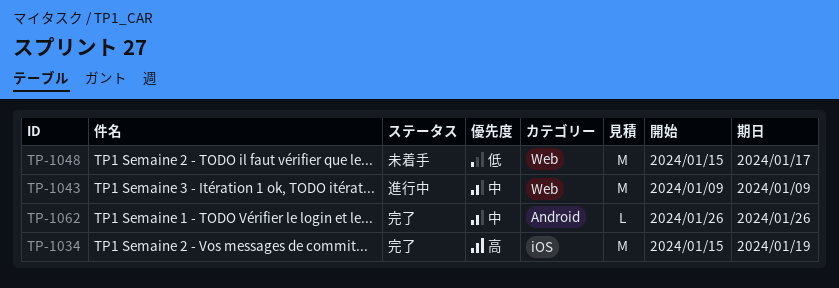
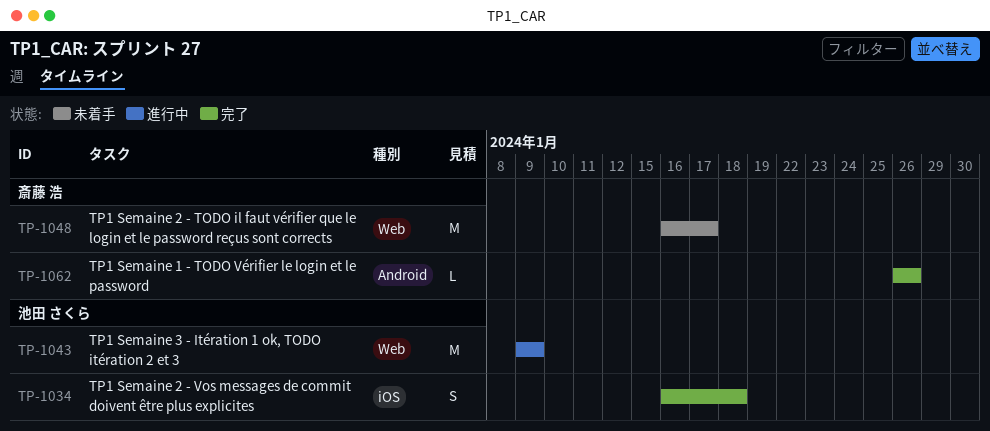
TP-1034, estimate: M -> S
TP-1034, start: Jan 15 -> Jan 16
TP-1034, due: Jan 19 -> Jan 18
TP-1048, start: Jan 15 -> Jan 16

